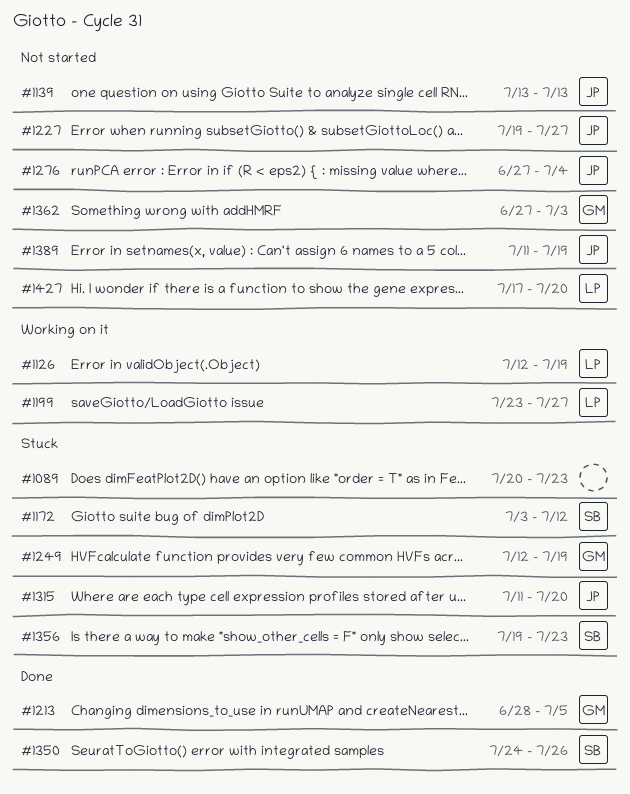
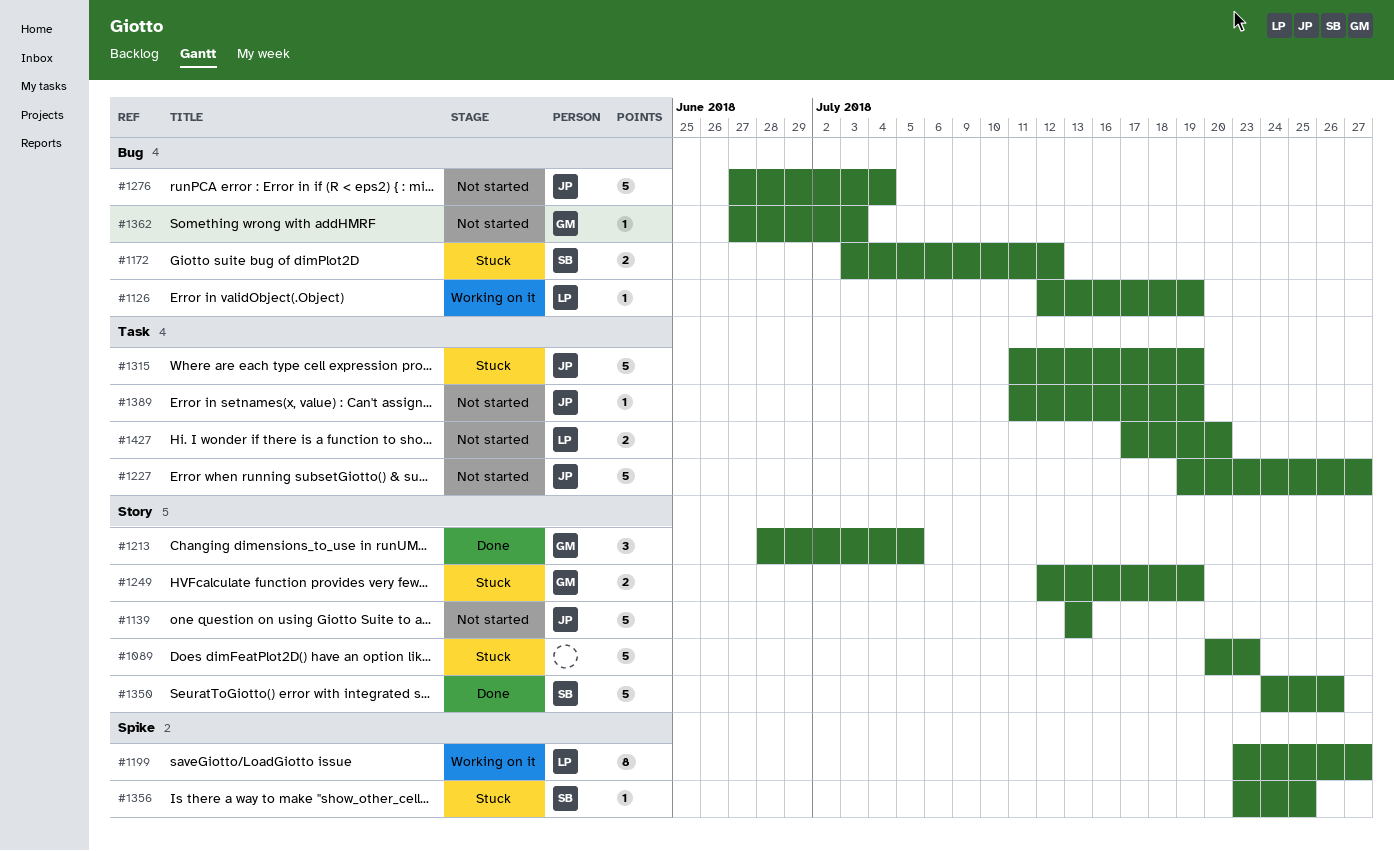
#1315, due: Jul 20 -> Jul 19
#1356, start: Jul 19 -> Jul 23
#1356, due: Jul 23 -> Jul 25

